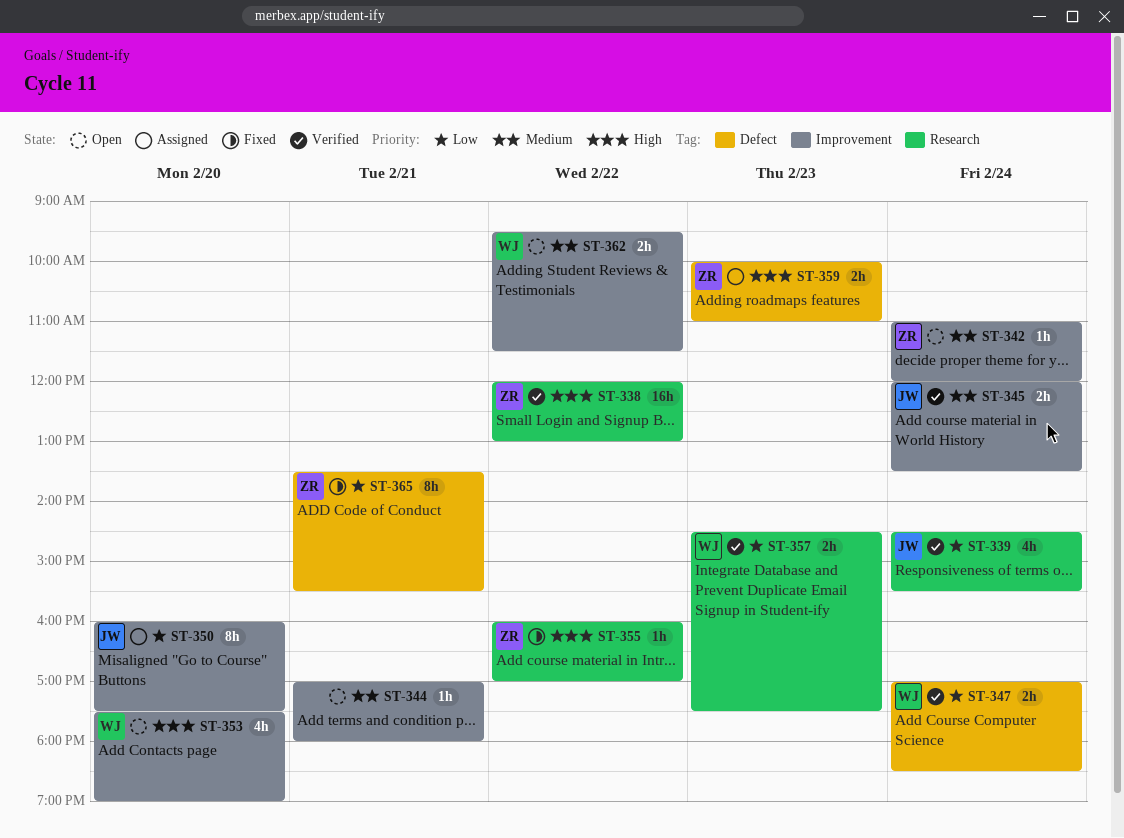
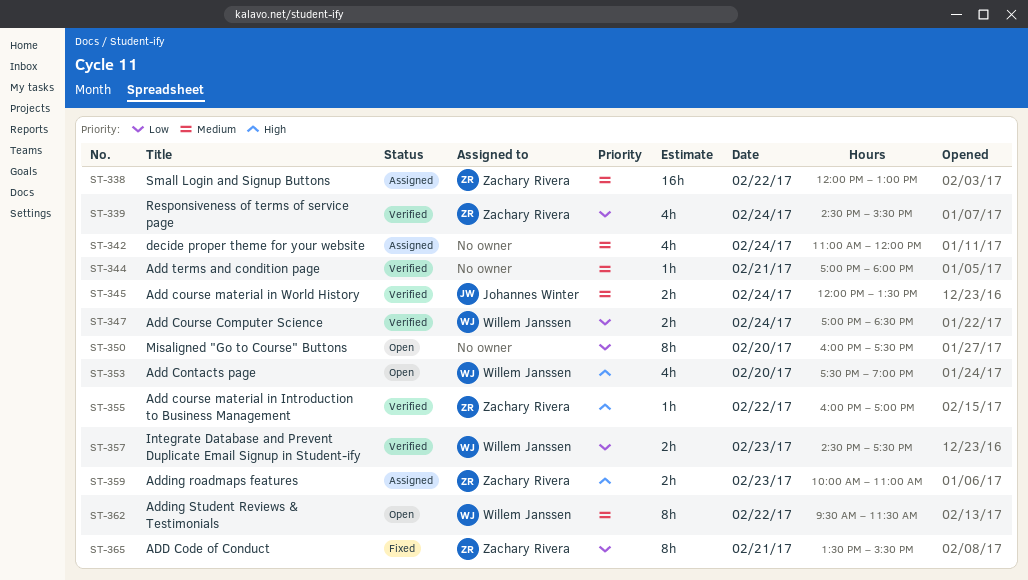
ST-338, status: Verified -> Assigned
ST-338, priority: High -> Medium
ST-339, owner: Johannes Winter -> Zachary Rivera
ST-342, status: Open -> Assigned
ST-342, owner: Zachary Rivera -> none
ST-342, estimate: 1h -> 4h
ST-344, status: Open -> Verified
ST-350, status: Assigned -> Open
ST-350, owner: Johannes Winter -> none
ST-355, status: Fixed -> Verified
ST-362, estimate: 2h -> 8h

